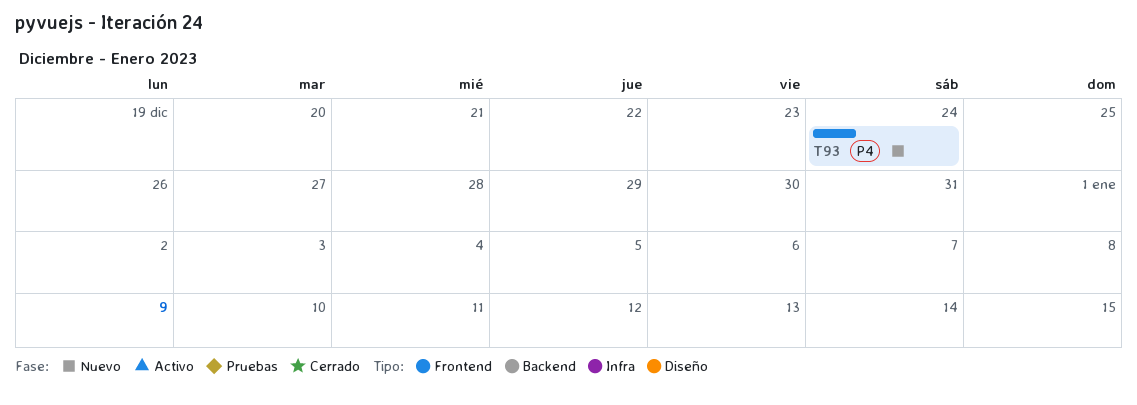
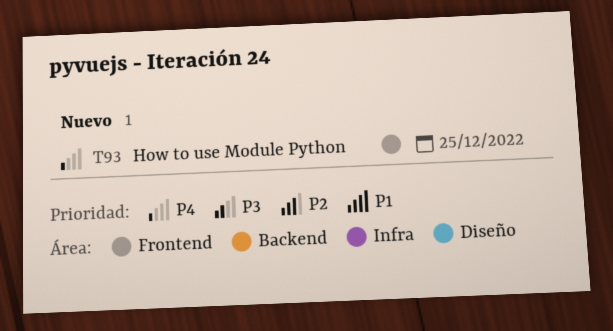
T93, due: Dec 24 -> Dec 25

